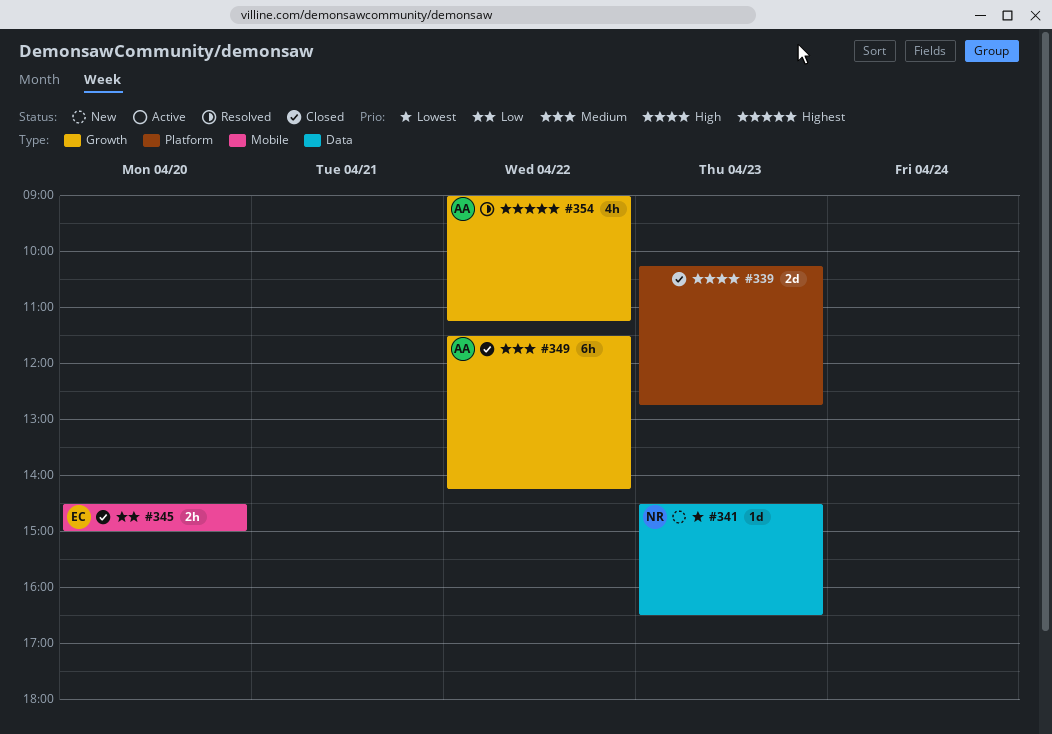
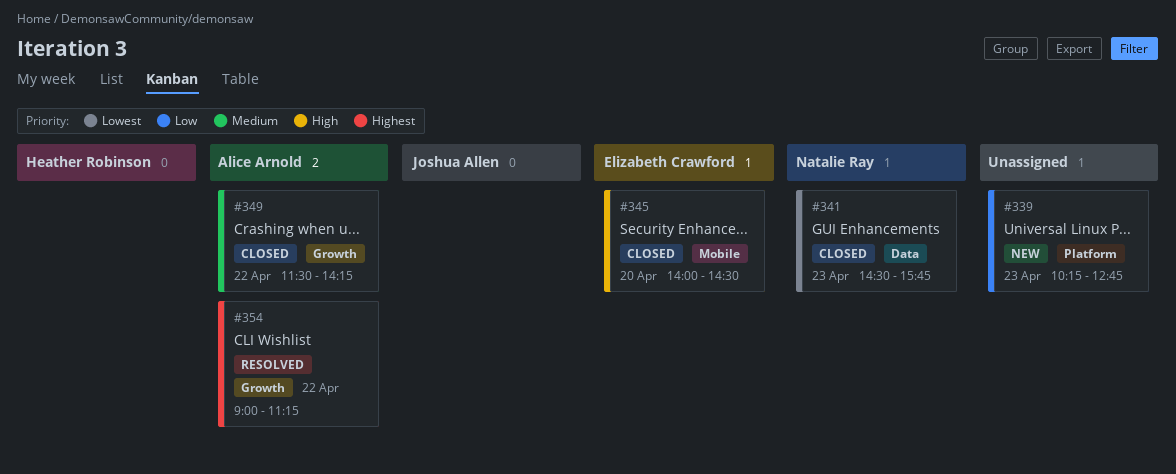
#339, status: Closed -> New
#339, priority: High -> Low
#341, status: New -> Closed
#341, ends: 16:30 -> 15:45
#345, priority: Low -> High
#345, begins: 14:30 -> 14:00
#345, ends: 15:00 -> 14:30

